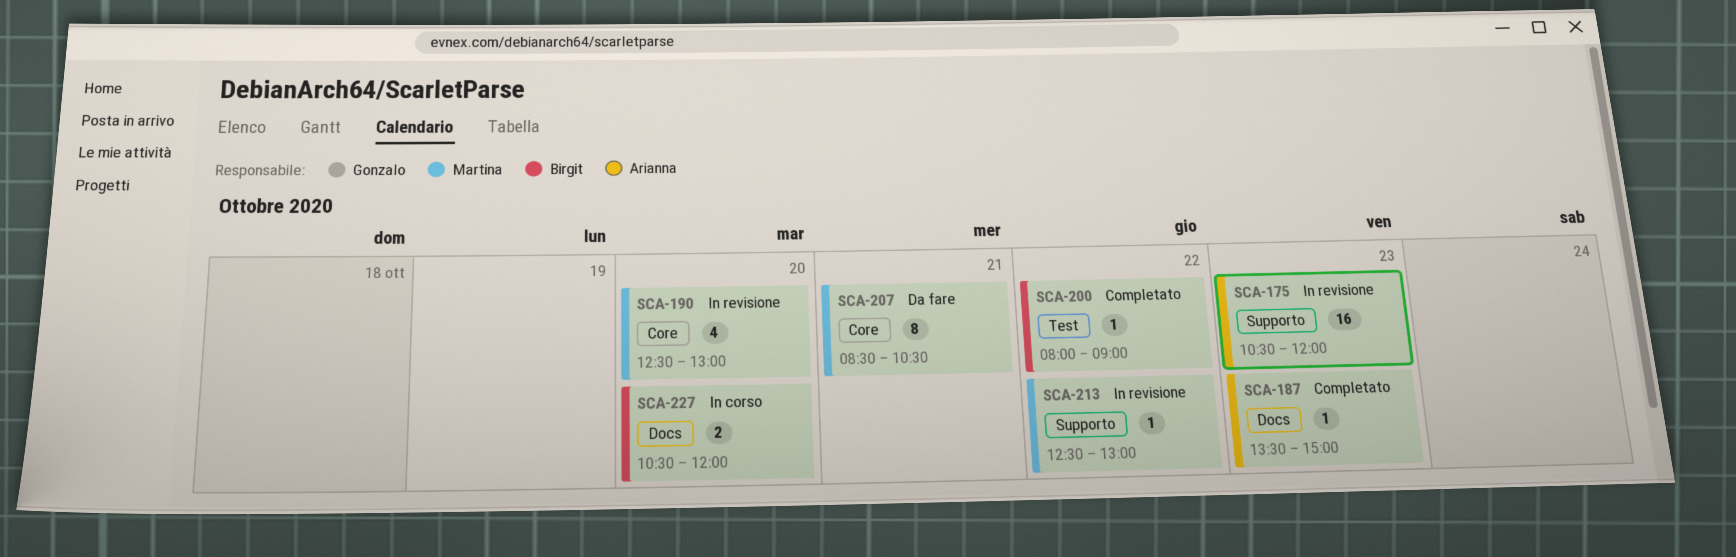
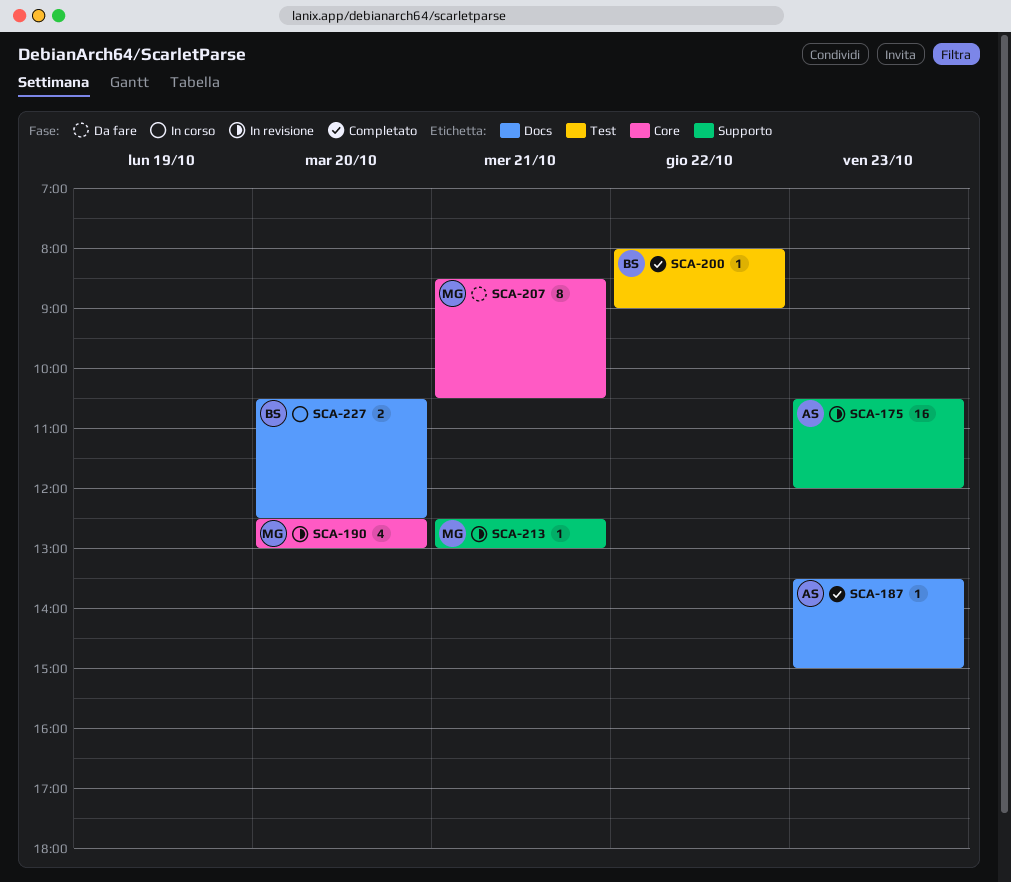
SCA-213, day: Oct 22 -> Oct 21
SCA-227, ends: 12:00 -> 12:30

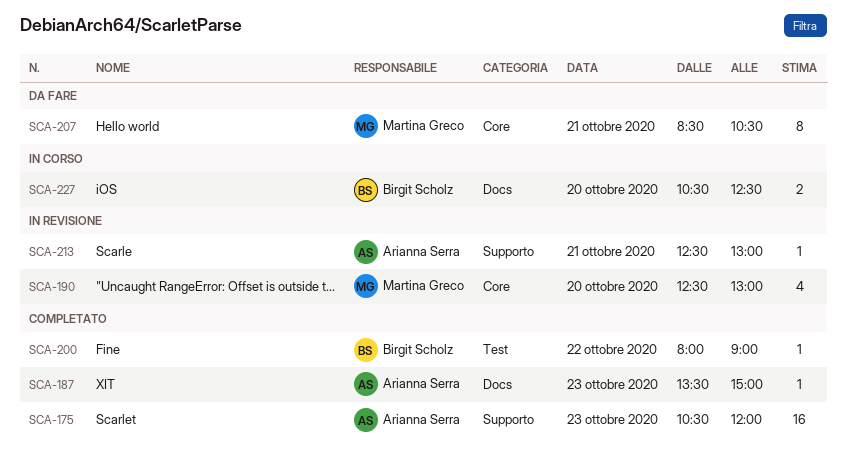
SCA-175, status: In revisione -> Completato
SCA-213, owner: Martina Greco -> Arianna Serra

